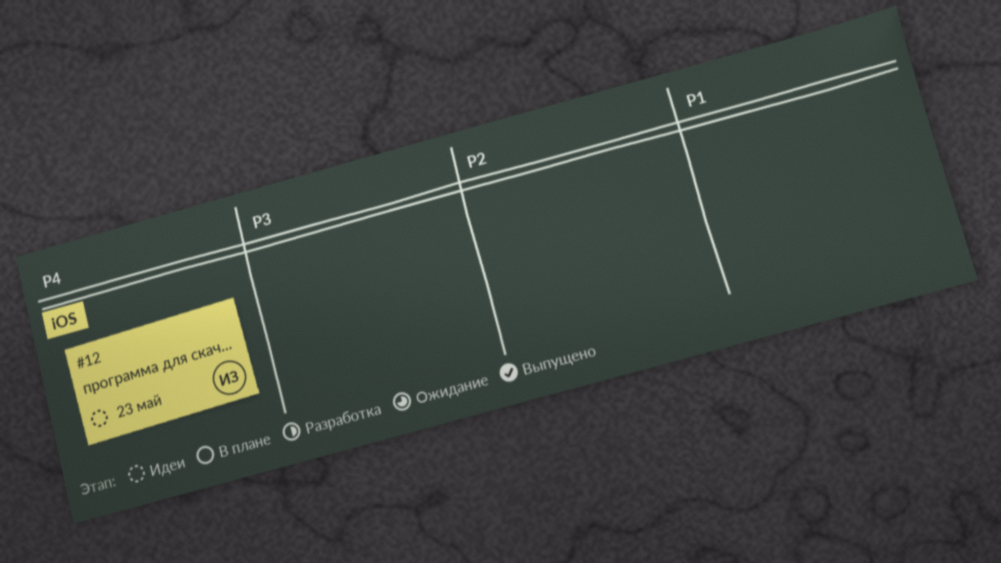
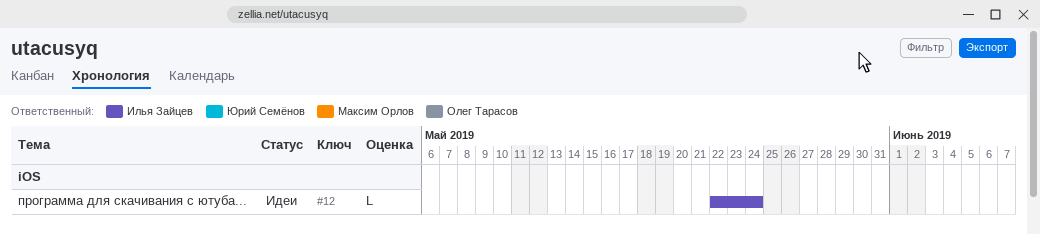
#12, due: May 23 -> May 24

